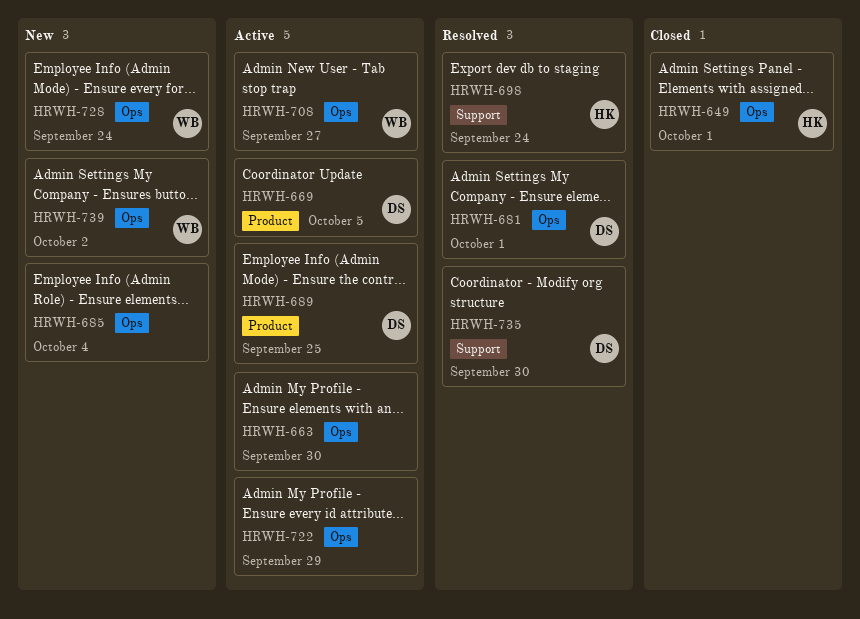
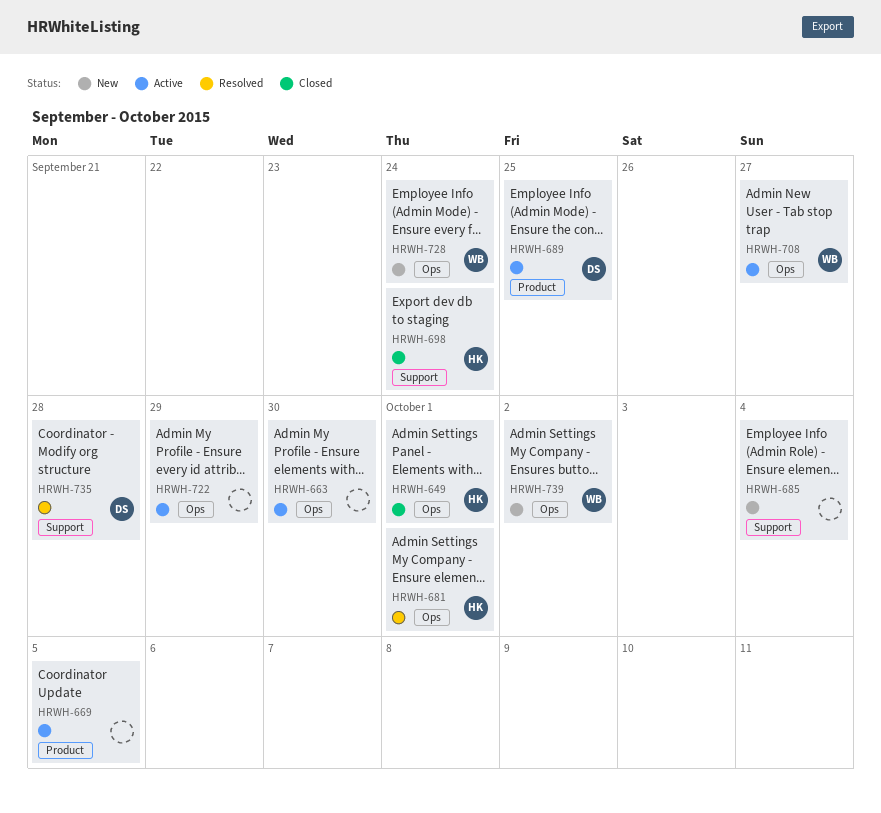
HRWH-669, owner: DS -> none
HRWH-681, owner: DS -> HK
HRWH-685, label: Ops -> Support
HRWH-698, status: Resolved -> Closed
HRWH-735, due: Sep 30 -> Sep 28

